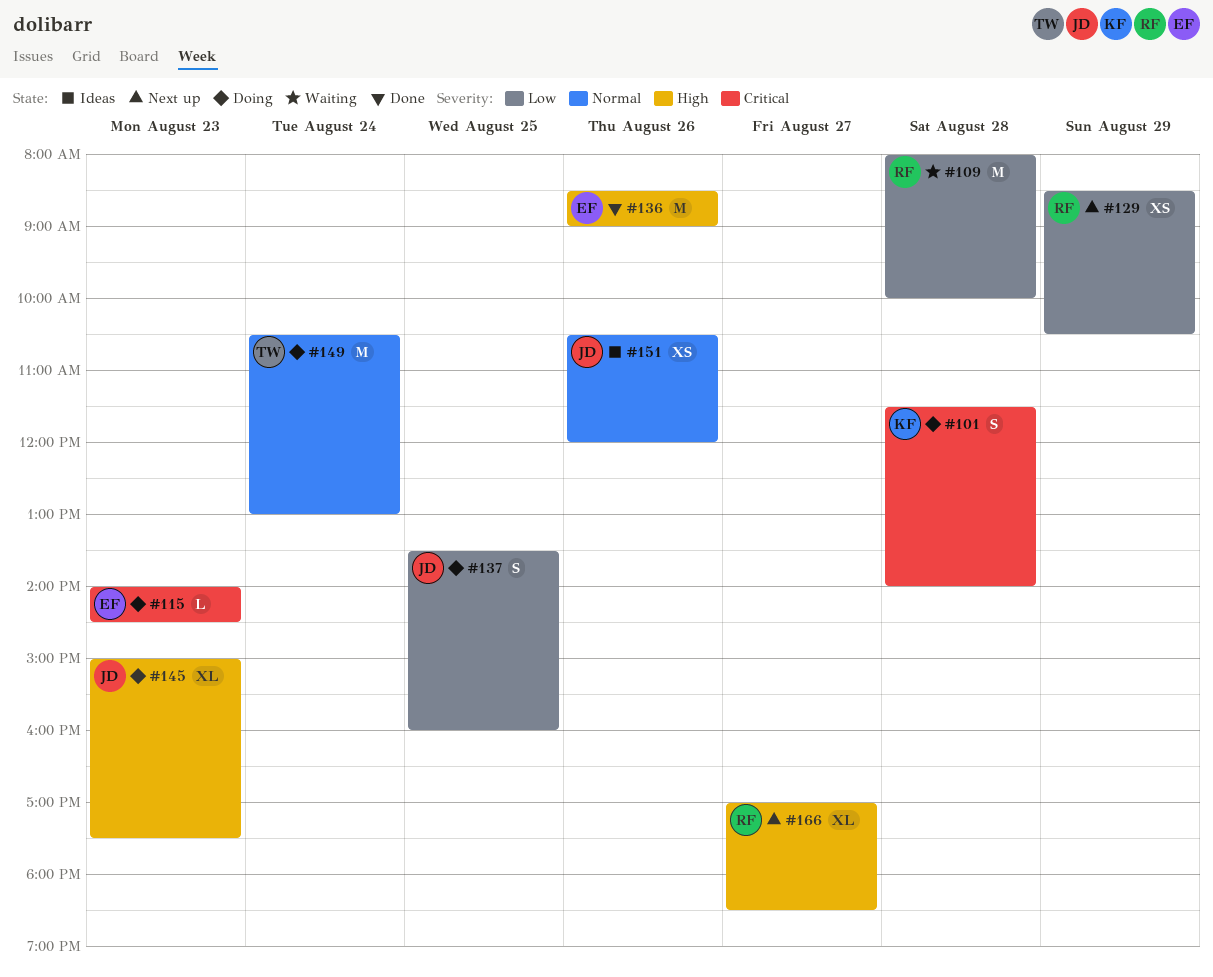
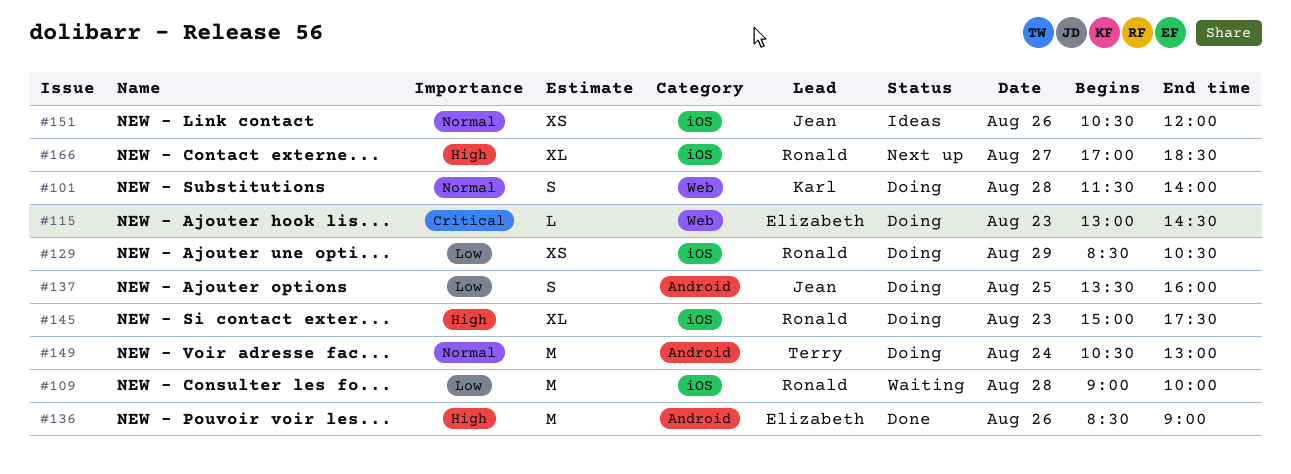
#101, priority: Critical -> Normal
#109, begins: 08:00 -> 09:00
#115, begins: 14:00 -> 13:00
#129, status: Next up -> Doing
#145, owner: Jean -> Ronald

